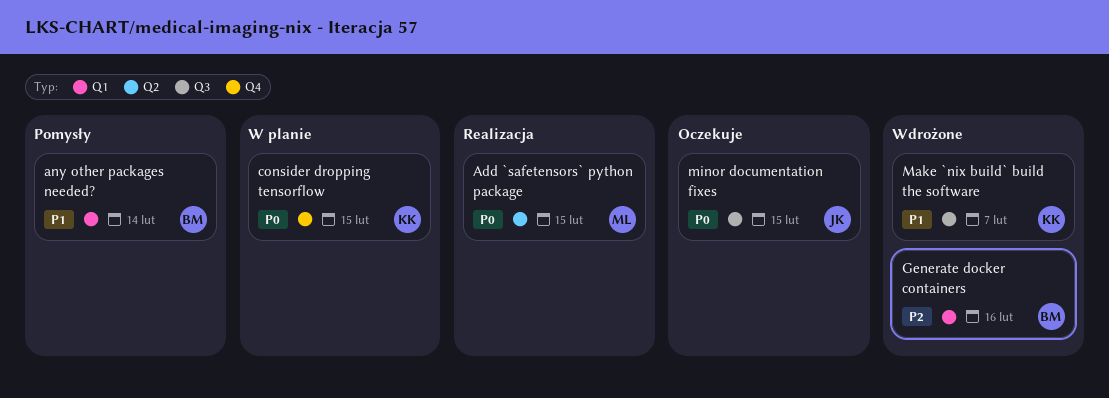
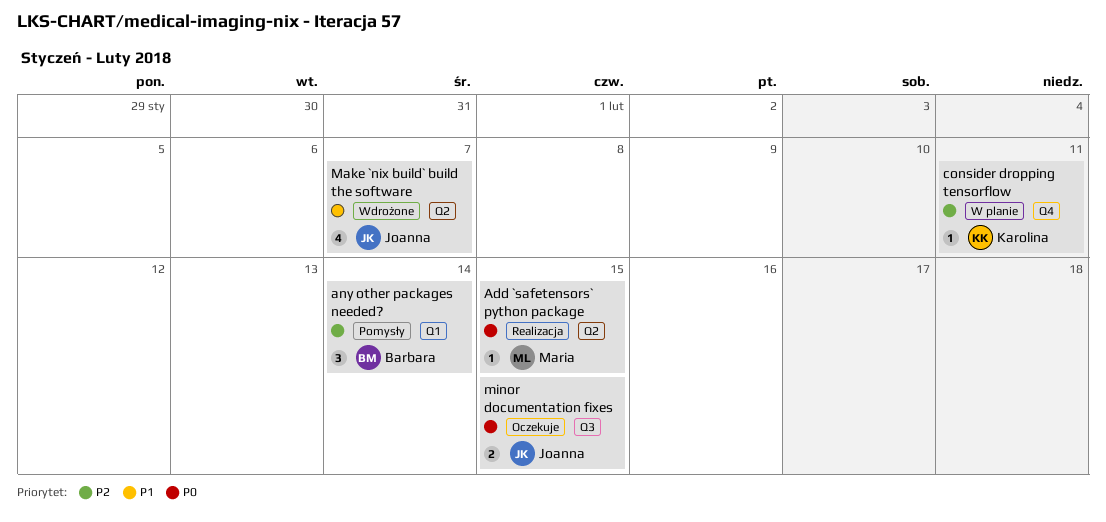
any other packages needed?, priority: P1 -> P2
consider dropping tensorflow, priority: P0 -> P2
consider dropping tensorflow, due: Feb 15 -> Feb 11
Generate docker containers: present -> none
Make `nix build` build the software, owner: Karolina -> Joanna
Make `nix build` build the software, label: Q3 -> Q2

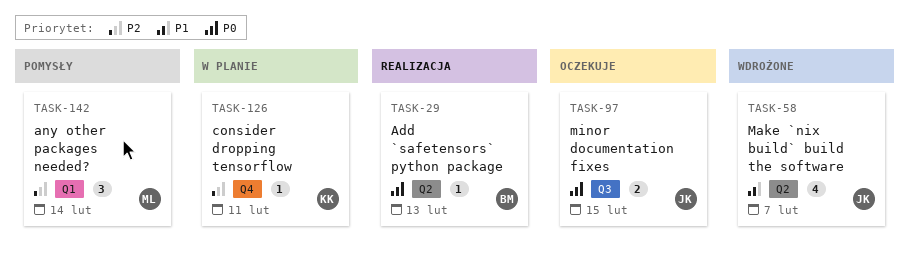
Add `safetensors` python package, owner: Maria -> Barbara
Add `safetensors` python package, due: Feb 15 -> Feb 13
any other packages needed?, owner: Barbara -> Maria

